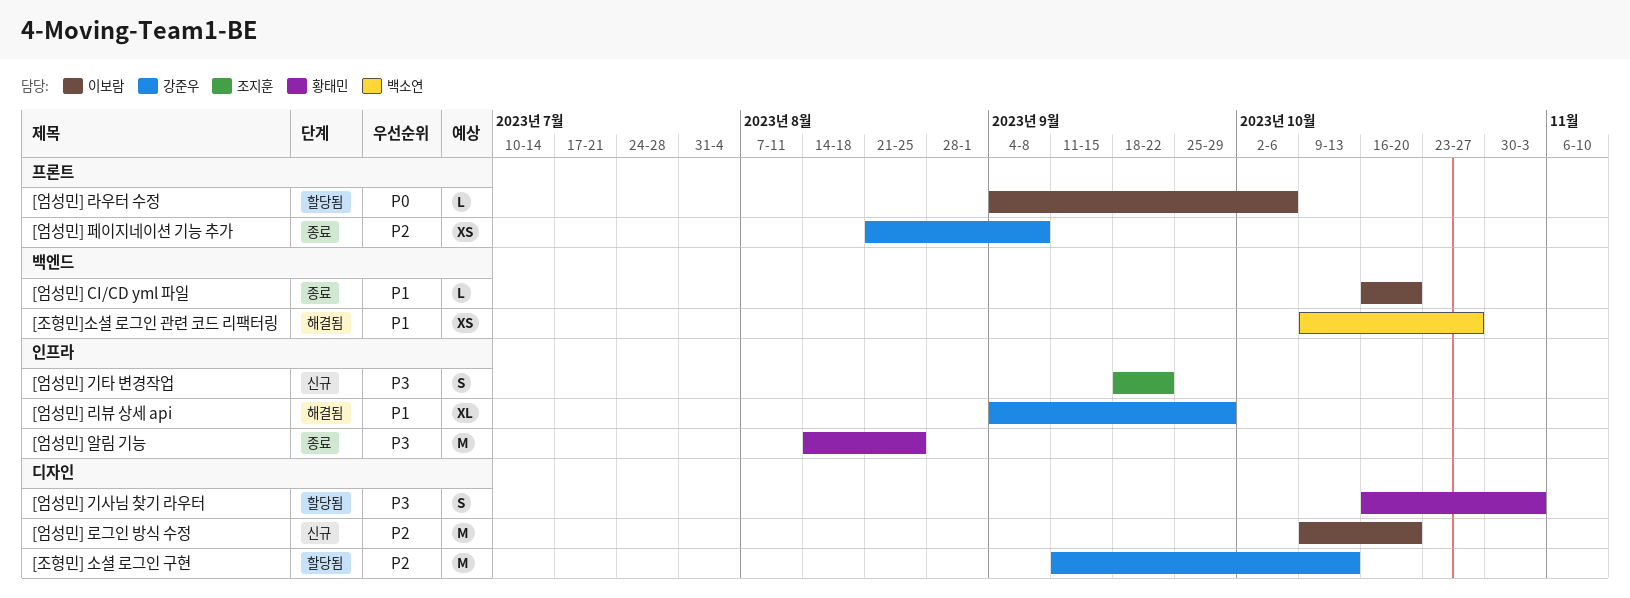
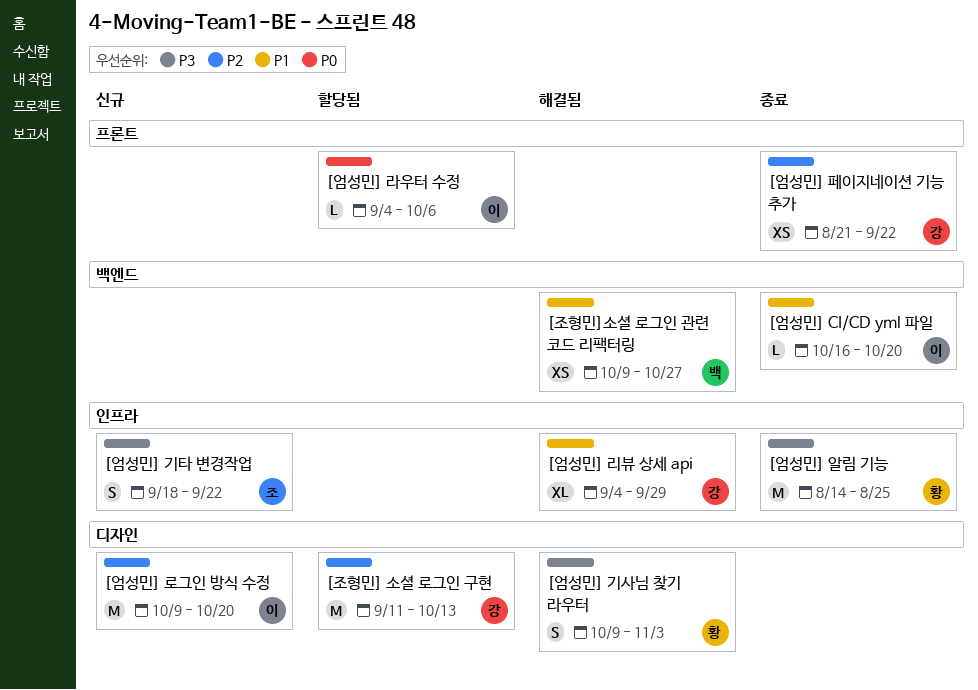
[엄성민] 기사님 찾기 라우터, status: 할당됨 -> 해결됨
[엄성민] 기사님 찾기 라우터, start: Oct 16 -> Oct 9
[엄성민] 페이지네이션 기능 추가, due: Sep 8 -> Sep 22

